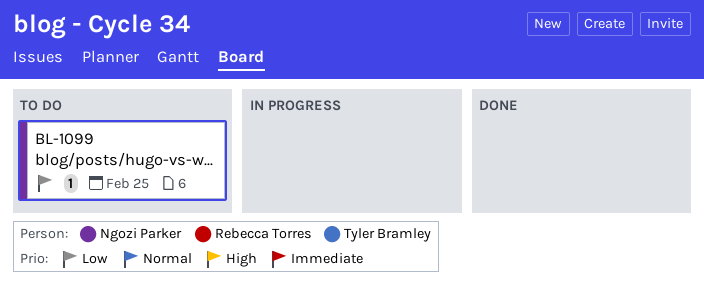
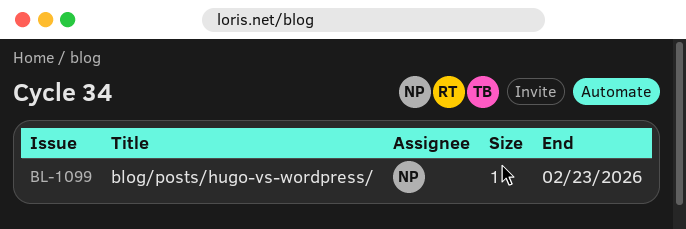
BL-1099, due: Feb 25 -> Feb 23

